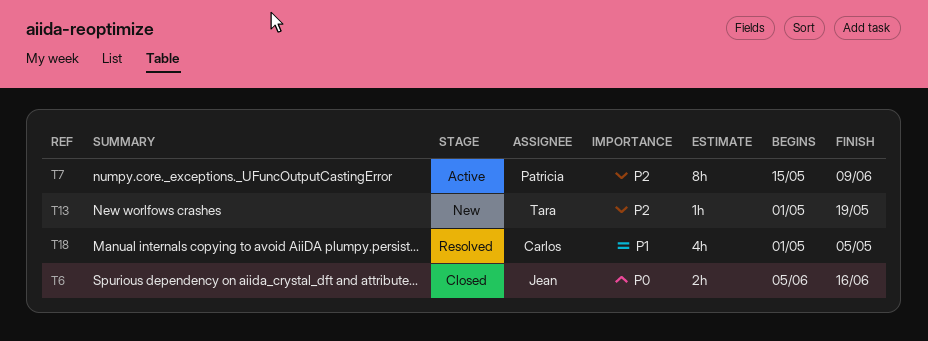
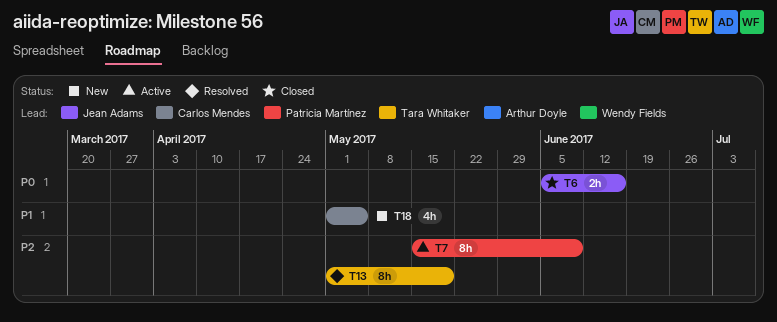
T13, status: New -> Resolved
T13, estimate: 1h -> 8h
T18, status: Resolved -> New

